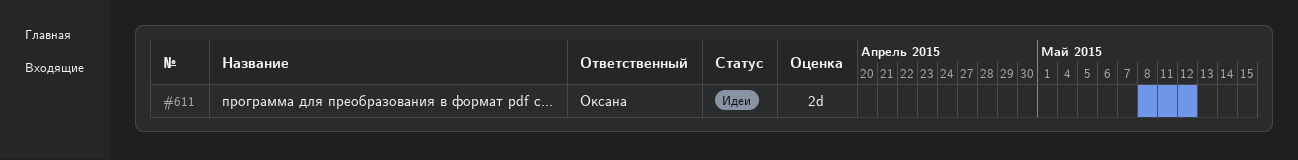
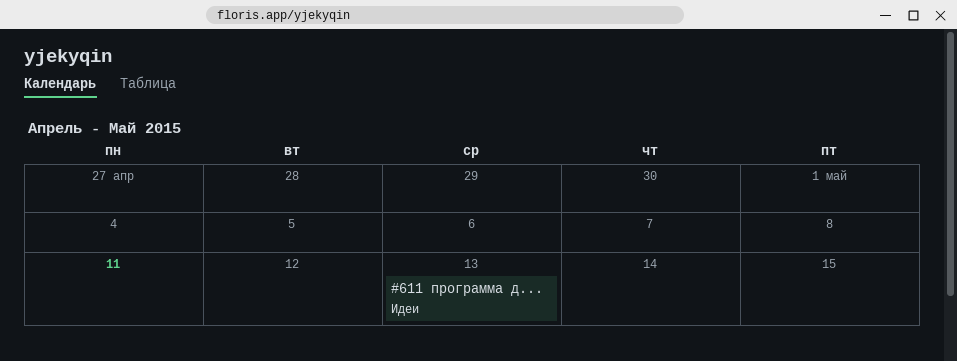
#611, due: May 12 -> May 13

